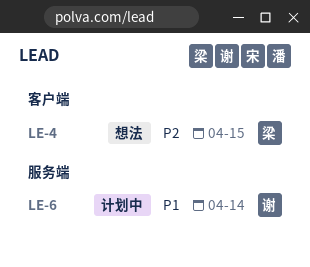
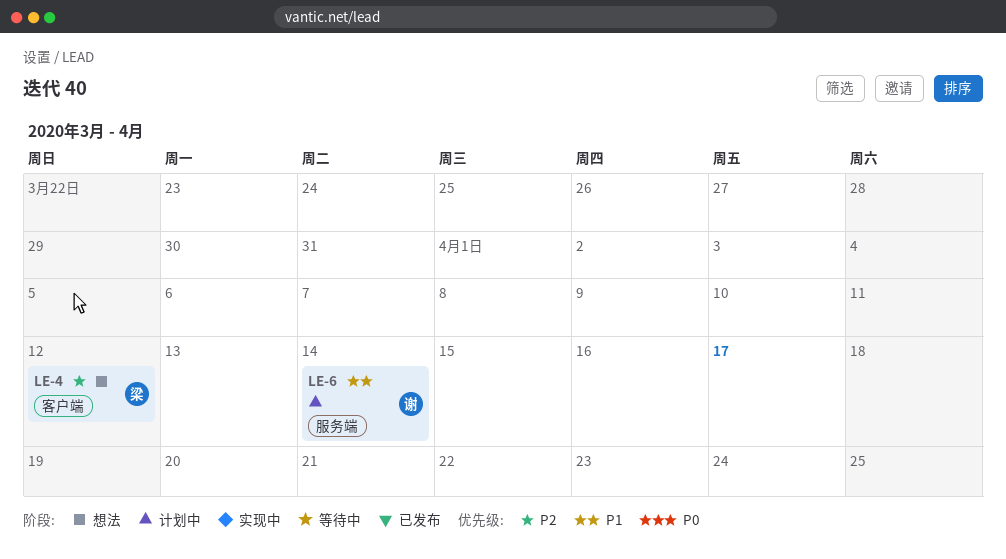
LE-4, due: Apr 15 -> Apr 12

